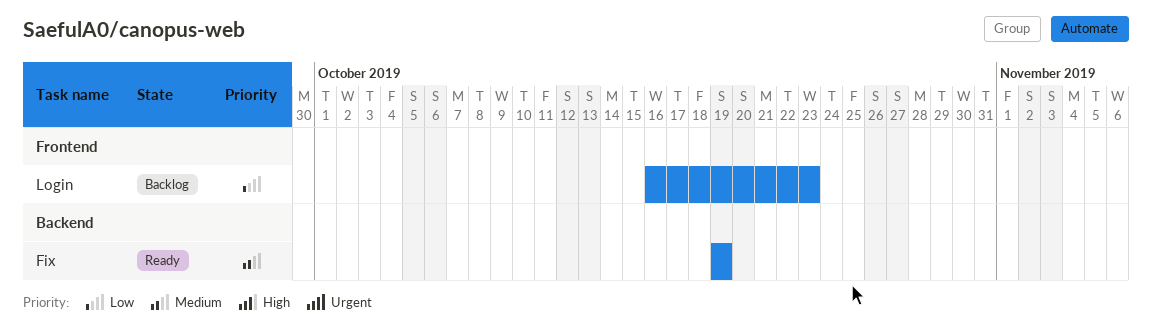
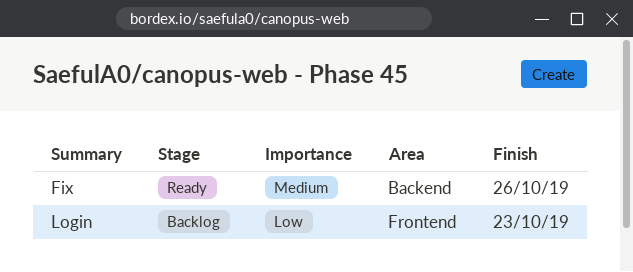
Fix, due: Oct 19 -> Oct 26

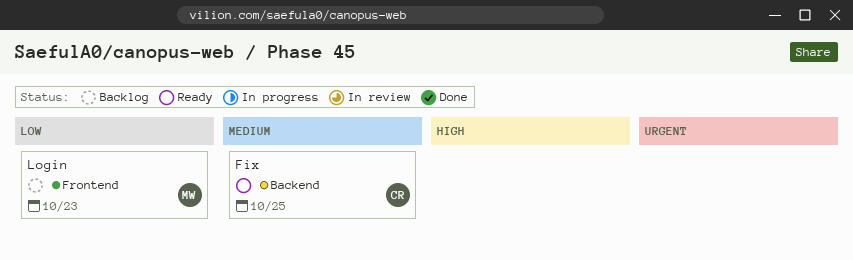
Fix, due: Oct 26 -> Oct 25

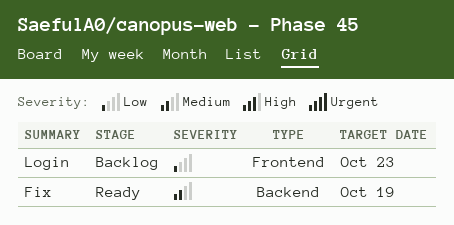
Fix, due: Oct 25 -> Oct 19

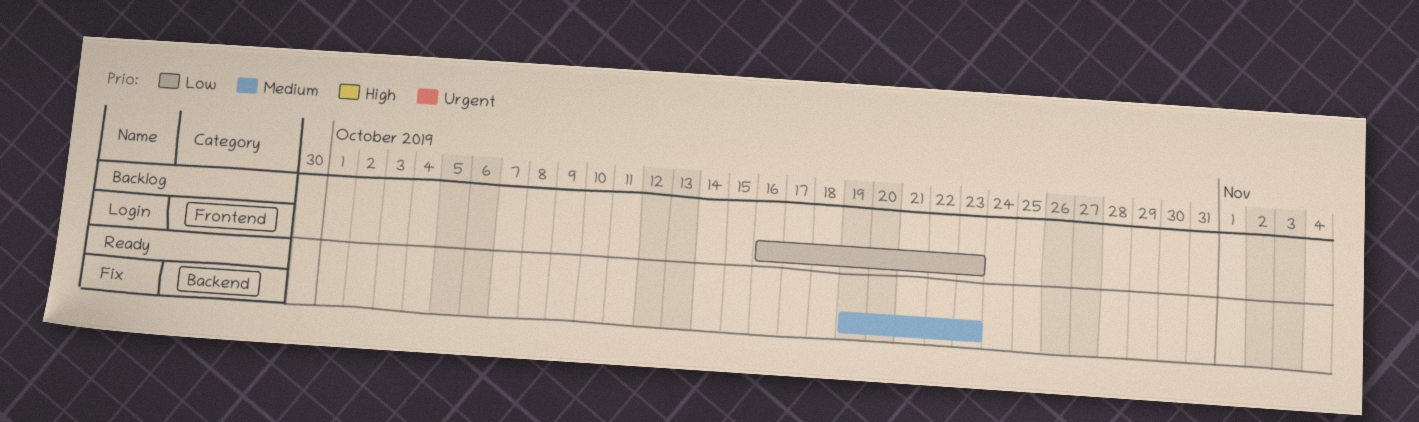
Fix, due: Oct 19 -> Oct 23

